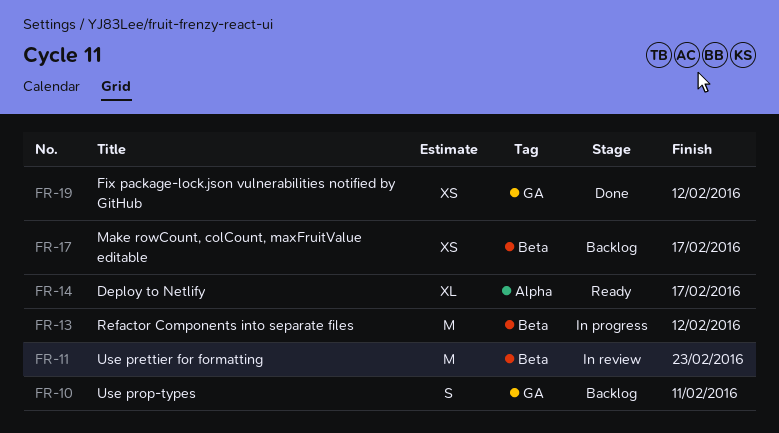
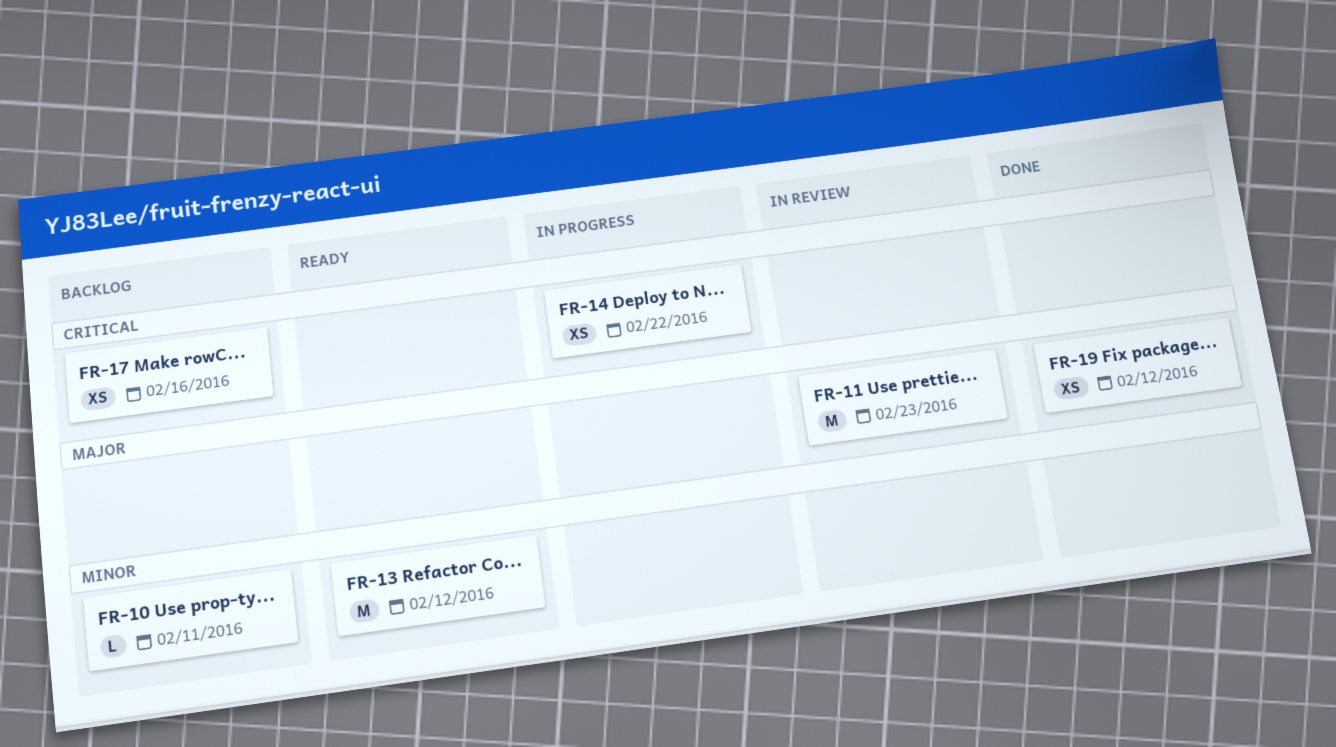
FR-10, estimate: S -> L
FR-13, status: In progress -> Ready
FR-14, status: Ready -> In progress
FR-14, estimate: XL -> XS
FR-14, due: Feb 17 -> Feb 22
FR-17, due: Feb 17 -> Feb 16

